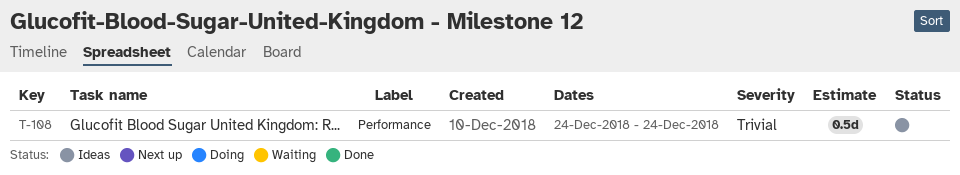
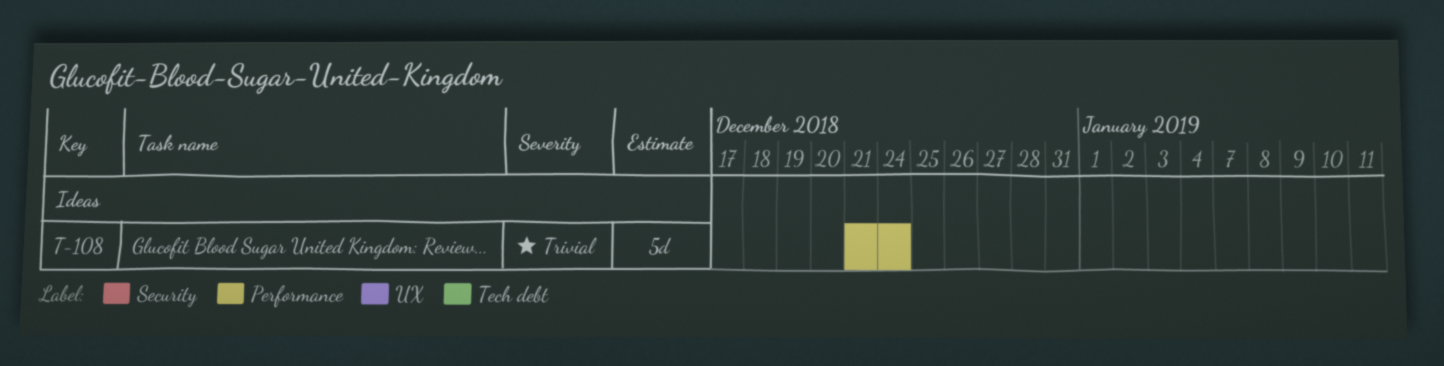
T-108, estimate: 0.5d -> 5d
T-108, start: Dec 24 -> Dec 21

